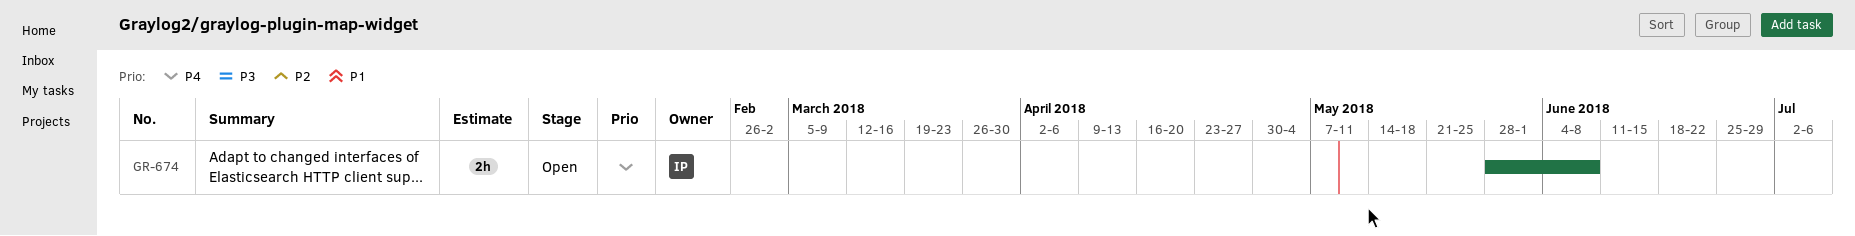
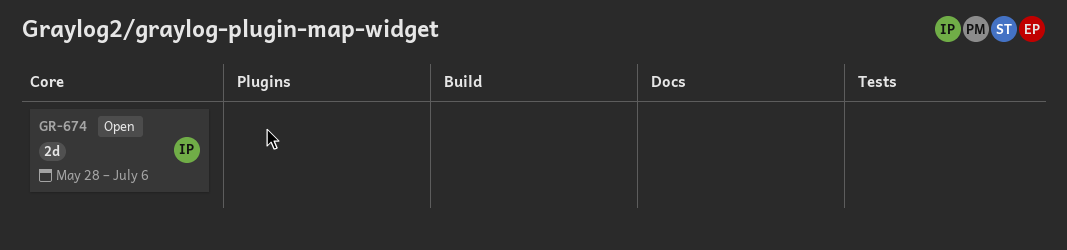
GR-674, estimate: 2h -> 2d
GR-674, due: Jun 8 -> Jul 6

